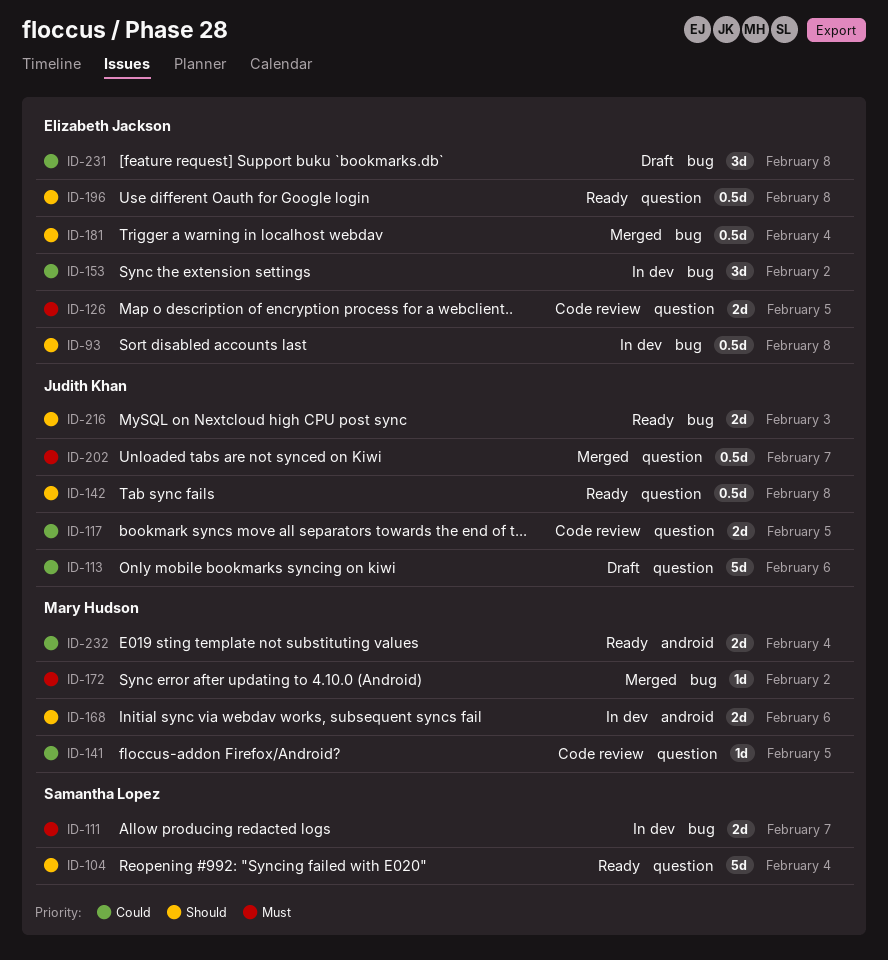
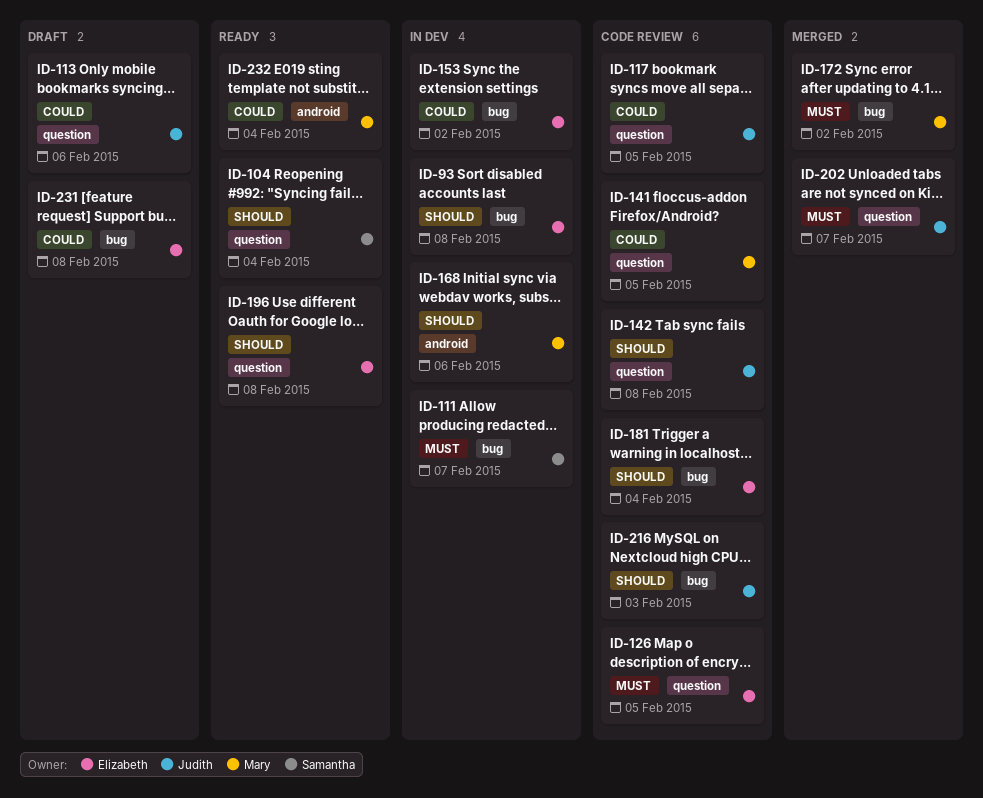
ID-142, status: Ready -> Code review
ID-181, status: Merged -> Code review
ID-216, status: Ready -> Code review

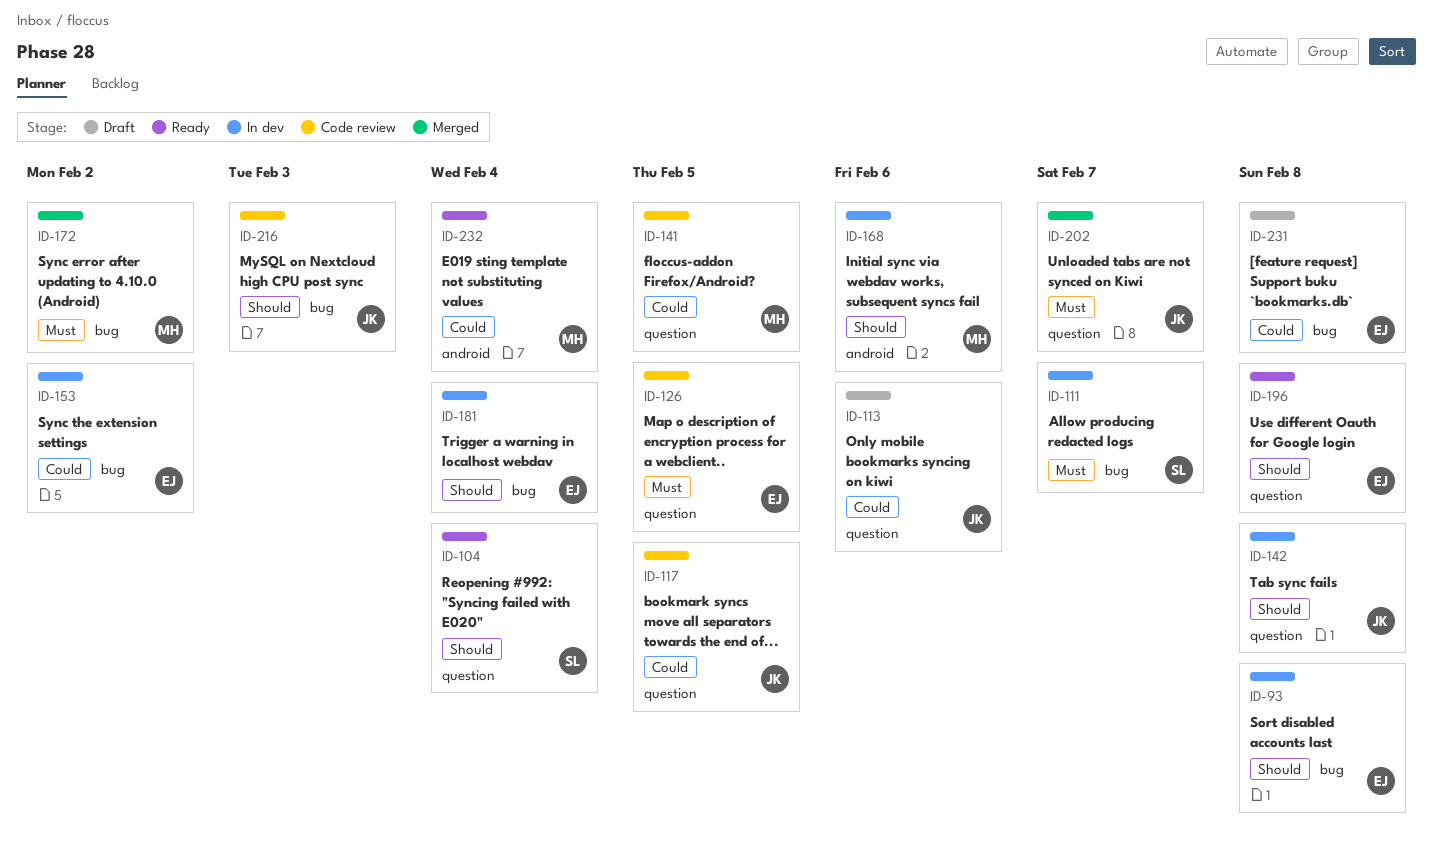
ID-142, status: Code review -> In dev
ID-181, status: Code review -> In dev

